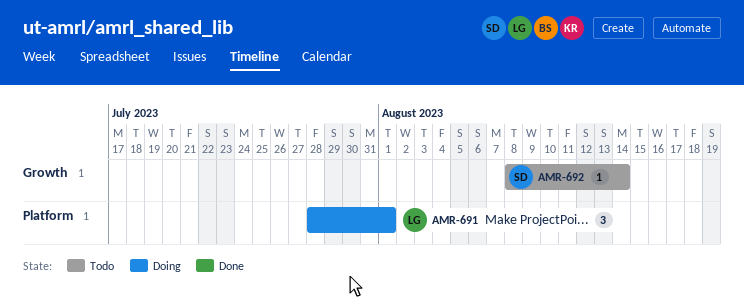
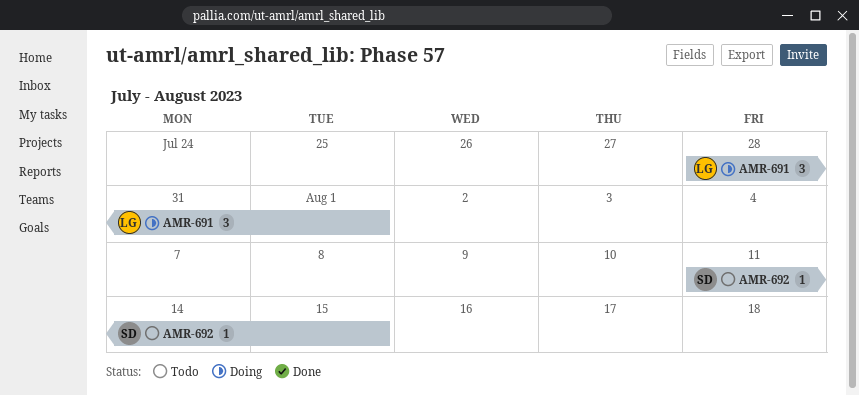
AMR-692, start: Aug 8 -> Aug 11
AMR-692, due: Aug 14 -> Aug 15

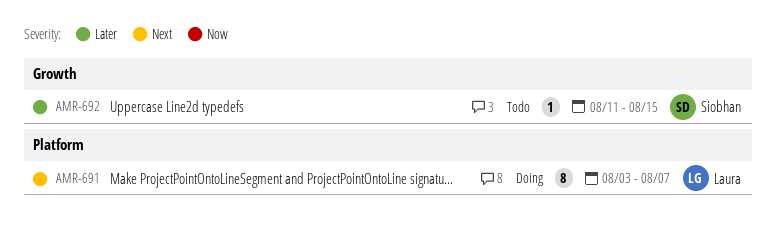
AMR-691, estimate: 3 -> 8
AMR-691, start: Jul 28 -> Aug 3
AMR-691, due: Aug 1 -> Aug 7

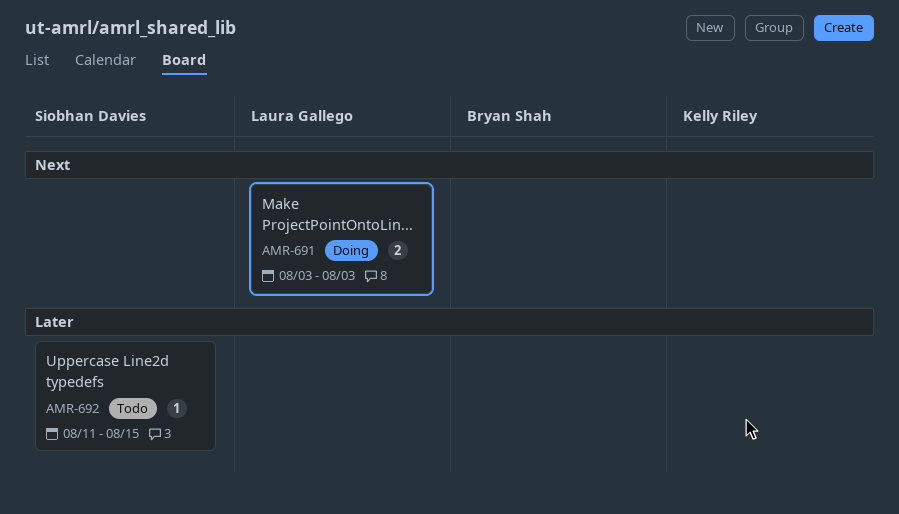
AMR-691, estimate: 8 -> 2
AMR-691, due: Aug 7 -> Aug 3

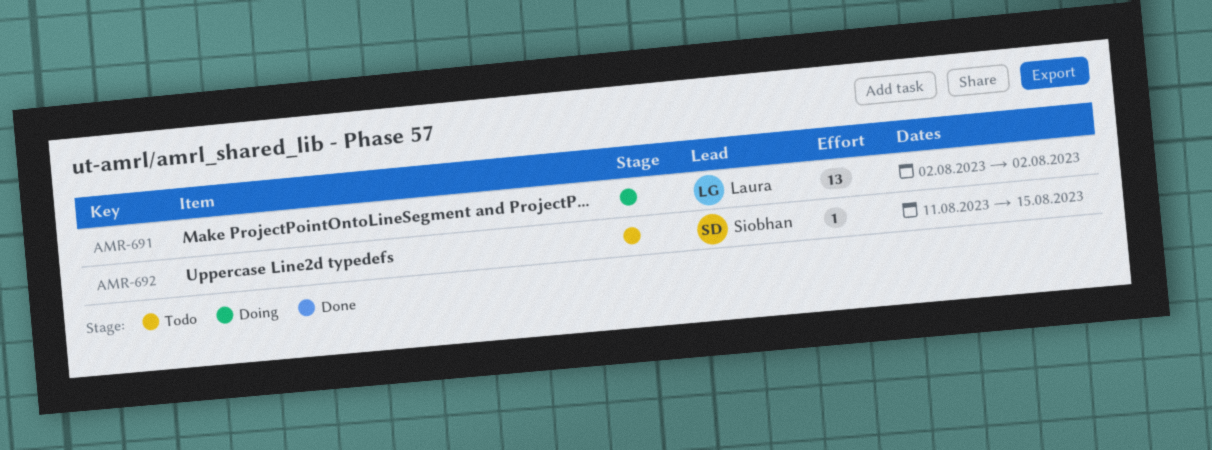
AMR-691, estimate: 2 -> 13
AMR-691, start: Aug 3 -> Aug 2
AMR-691, due: Aug 3 -> Aug 2

